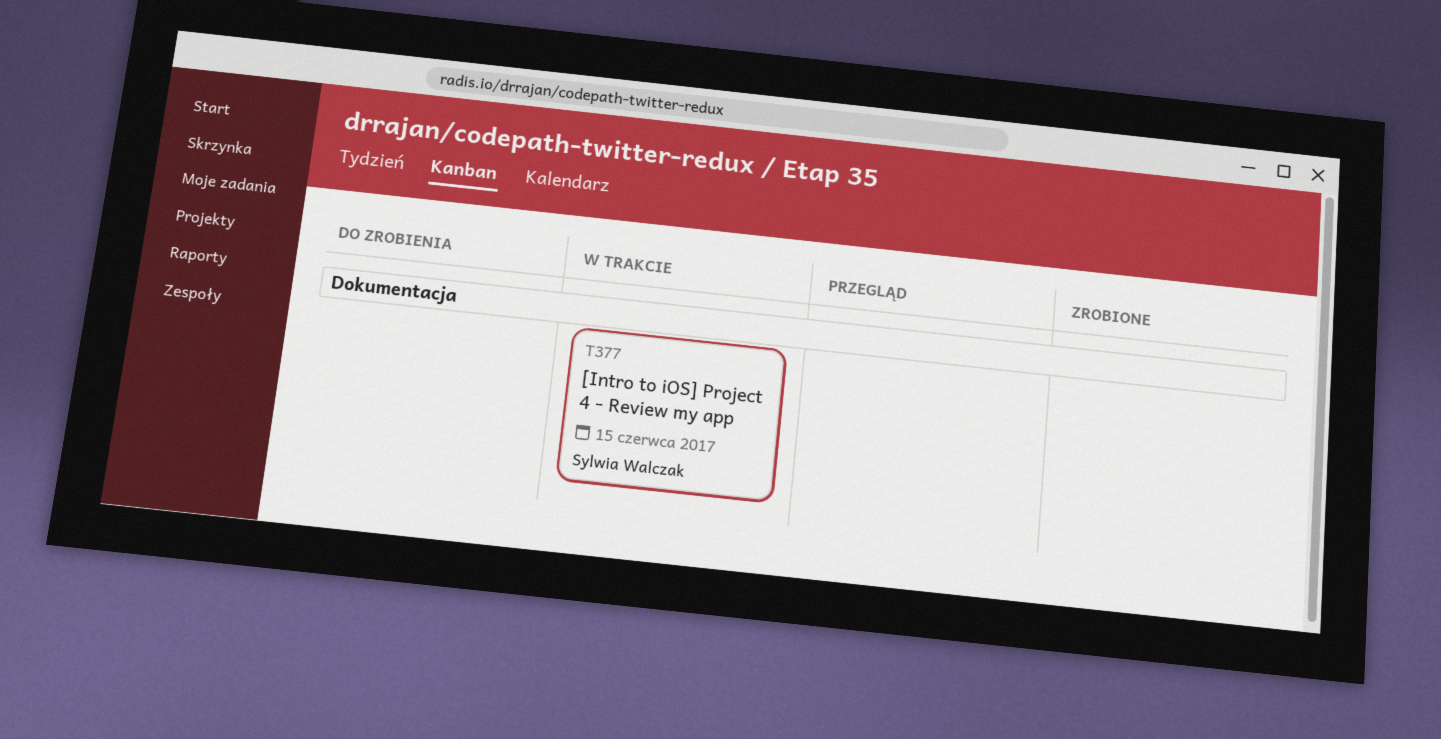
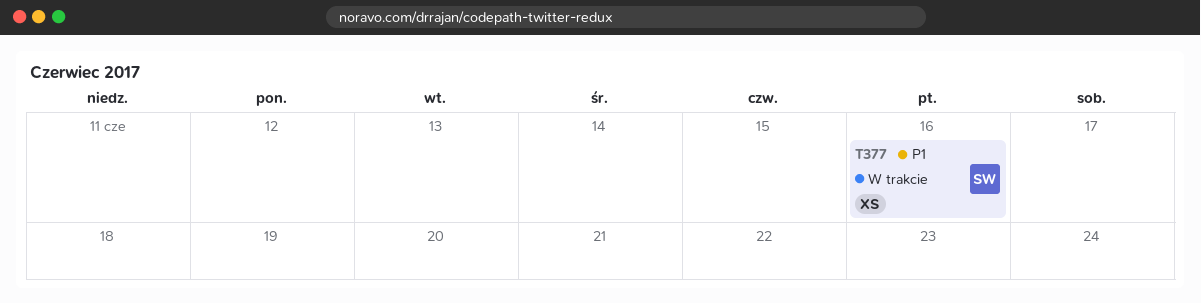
T377, due: Jun 15 -> Jun 16

